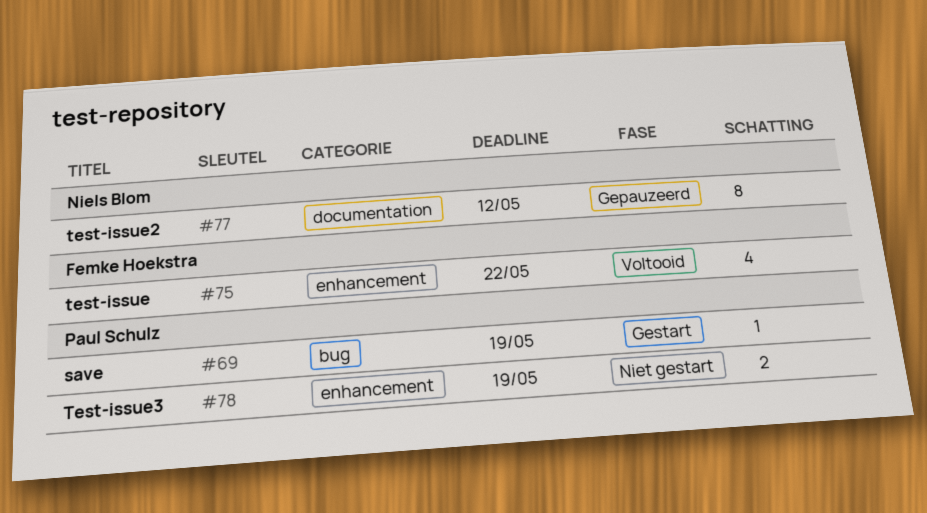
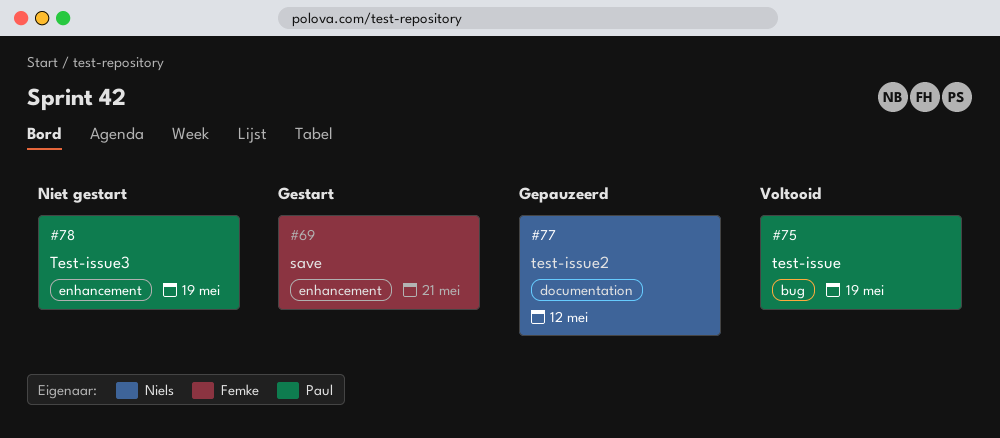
#69, owner: Paul Schulz -> Femke Hoekstra
#69, label: bug -> enhancement
#69, due: May 19 -> May 21
#75, owner: Femke Hoekstra -> Paul Schulz
#75, label: enhancement -> bug
#75, due: May 22 -> May 19

